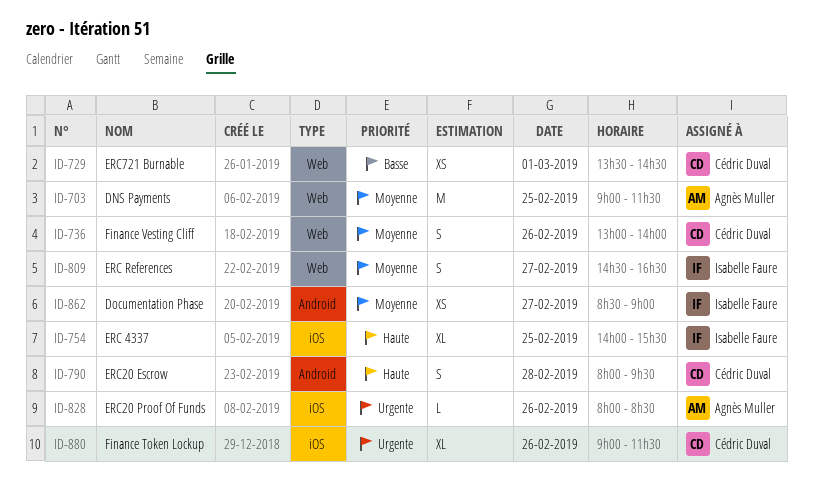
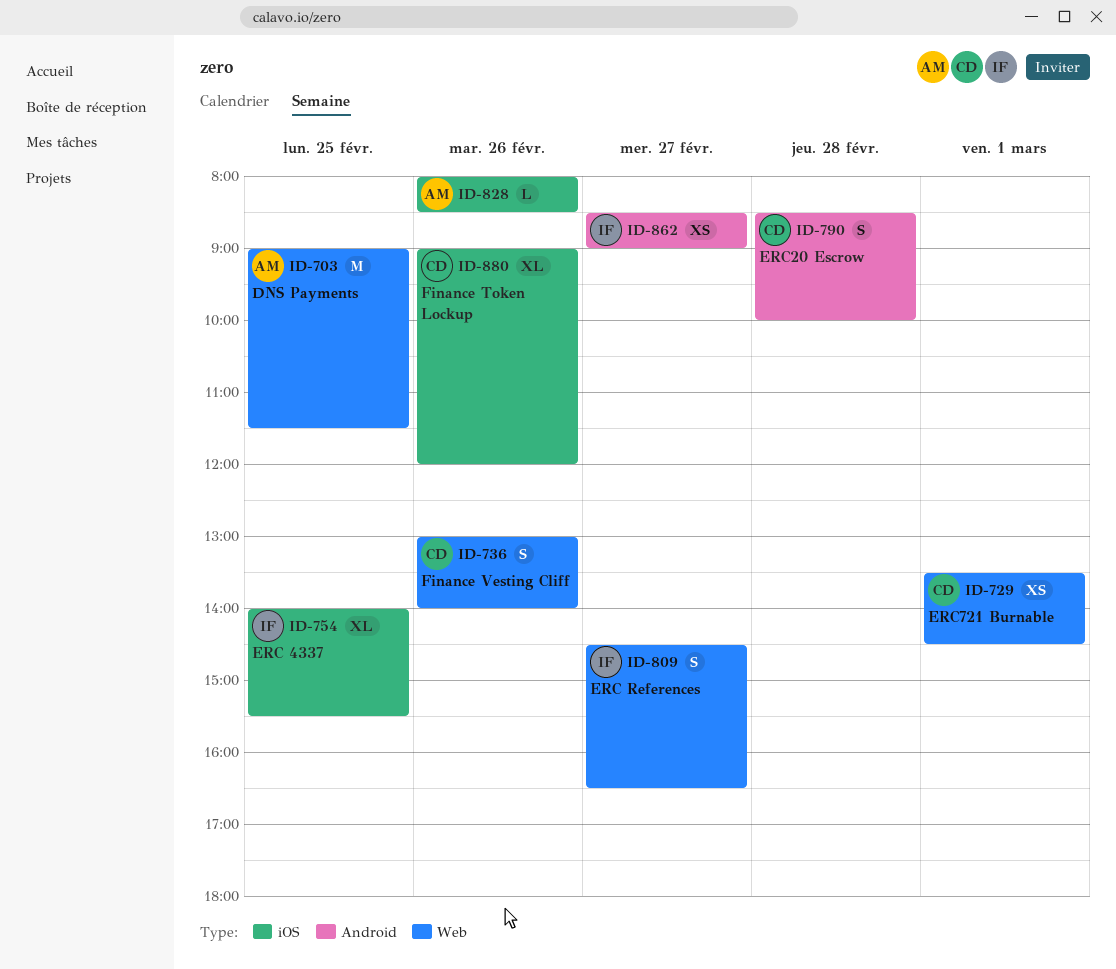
ID-790, begins: 08:00 -> 08:30
ID-790, ends: 09:30 -> 10:00
ID-880, ends: 11:30 -> 12:00

